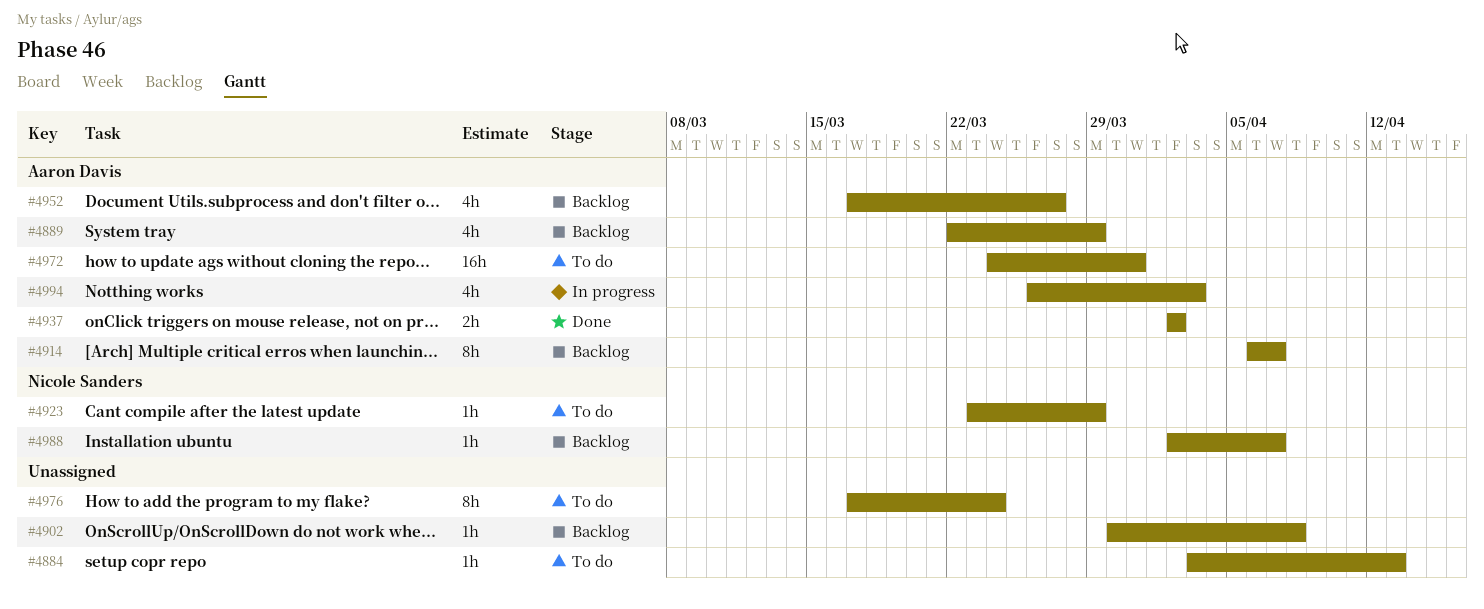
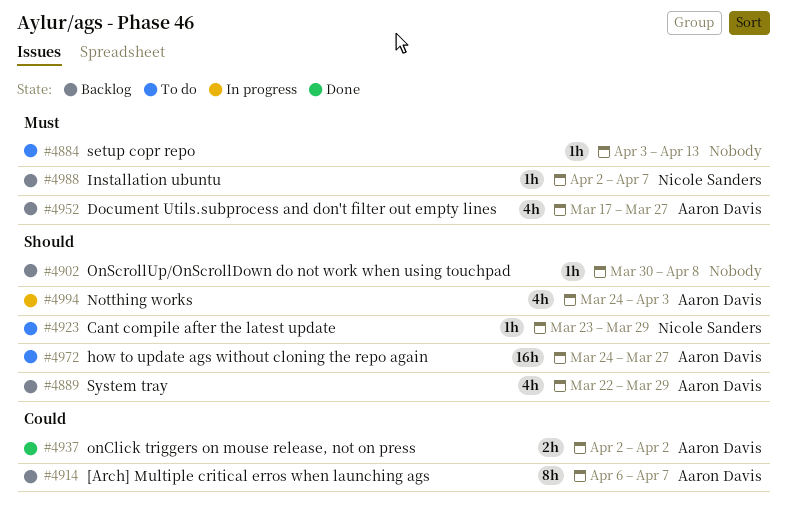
#4972, due: Mar 31 -> Mar 27
#4976: present -> none
#4994, start: Mar 26 -> Mar 24

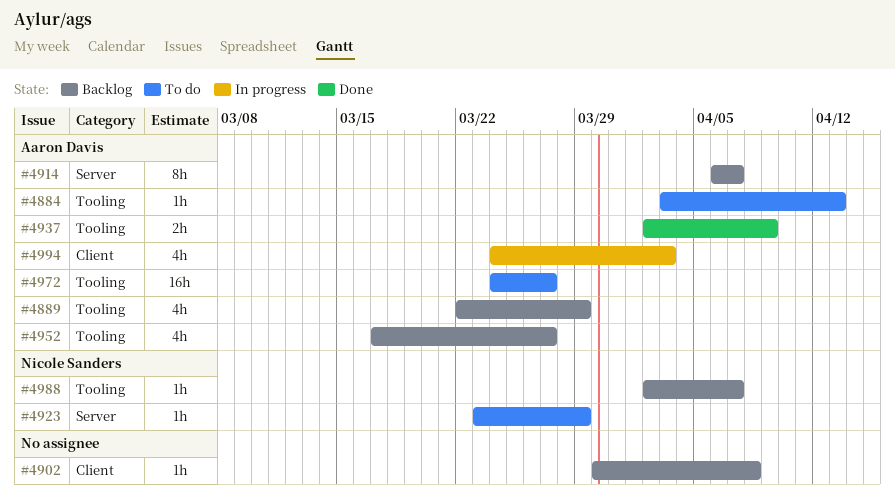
#4884, owner: none -> Aaron Davis
#4937, due: Apr 2 -> Apr 9

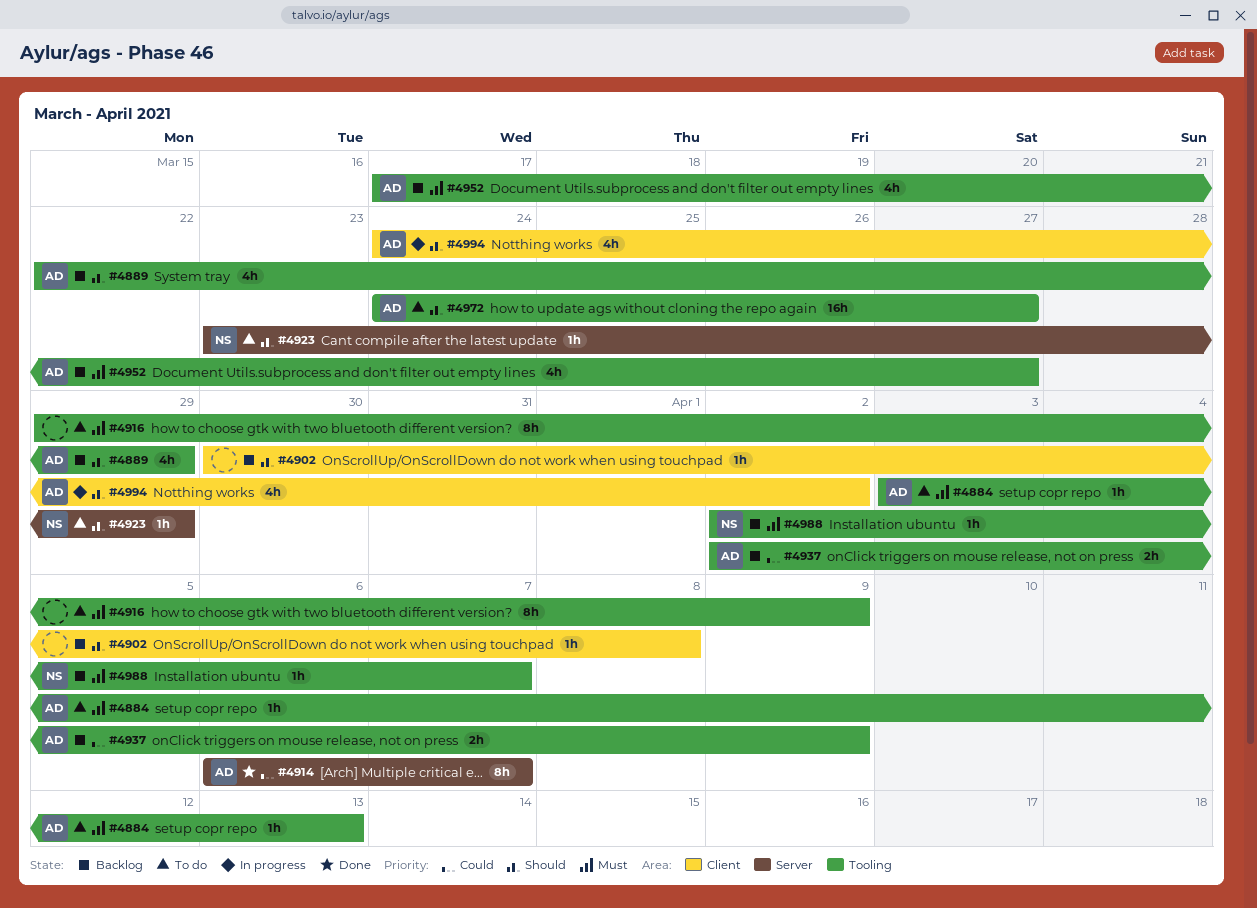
#4914, status: Backlog -> Done
#4916: none -> present
#4937, status: Done -> Backlog
#4994, due: Apr 3 -> Apr 2

